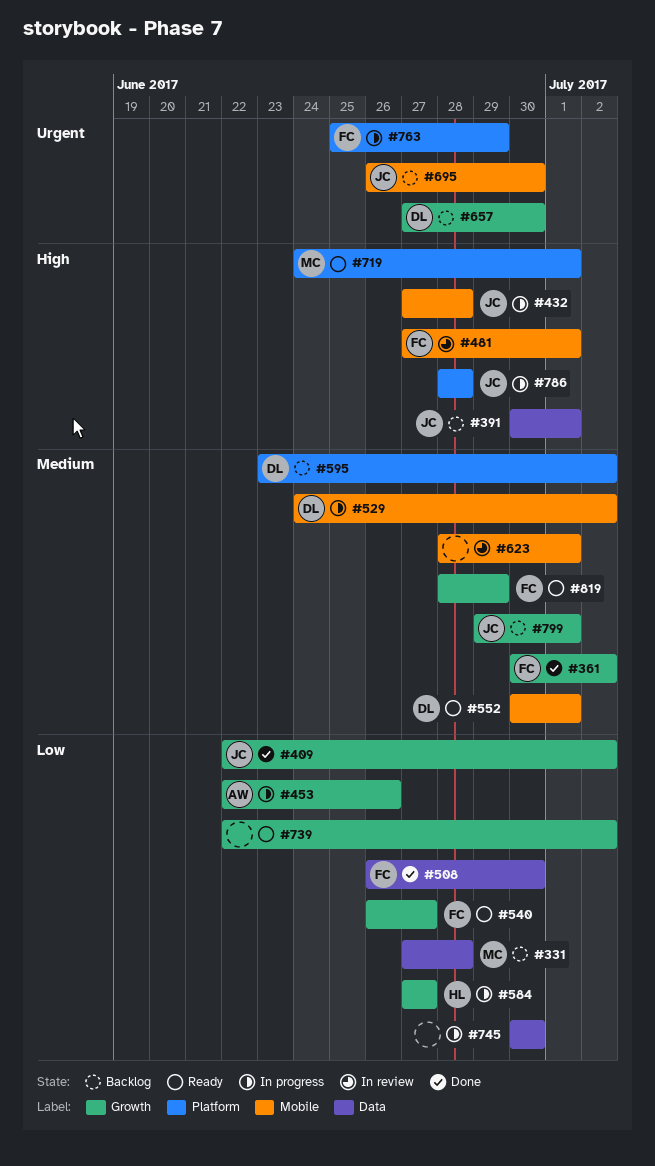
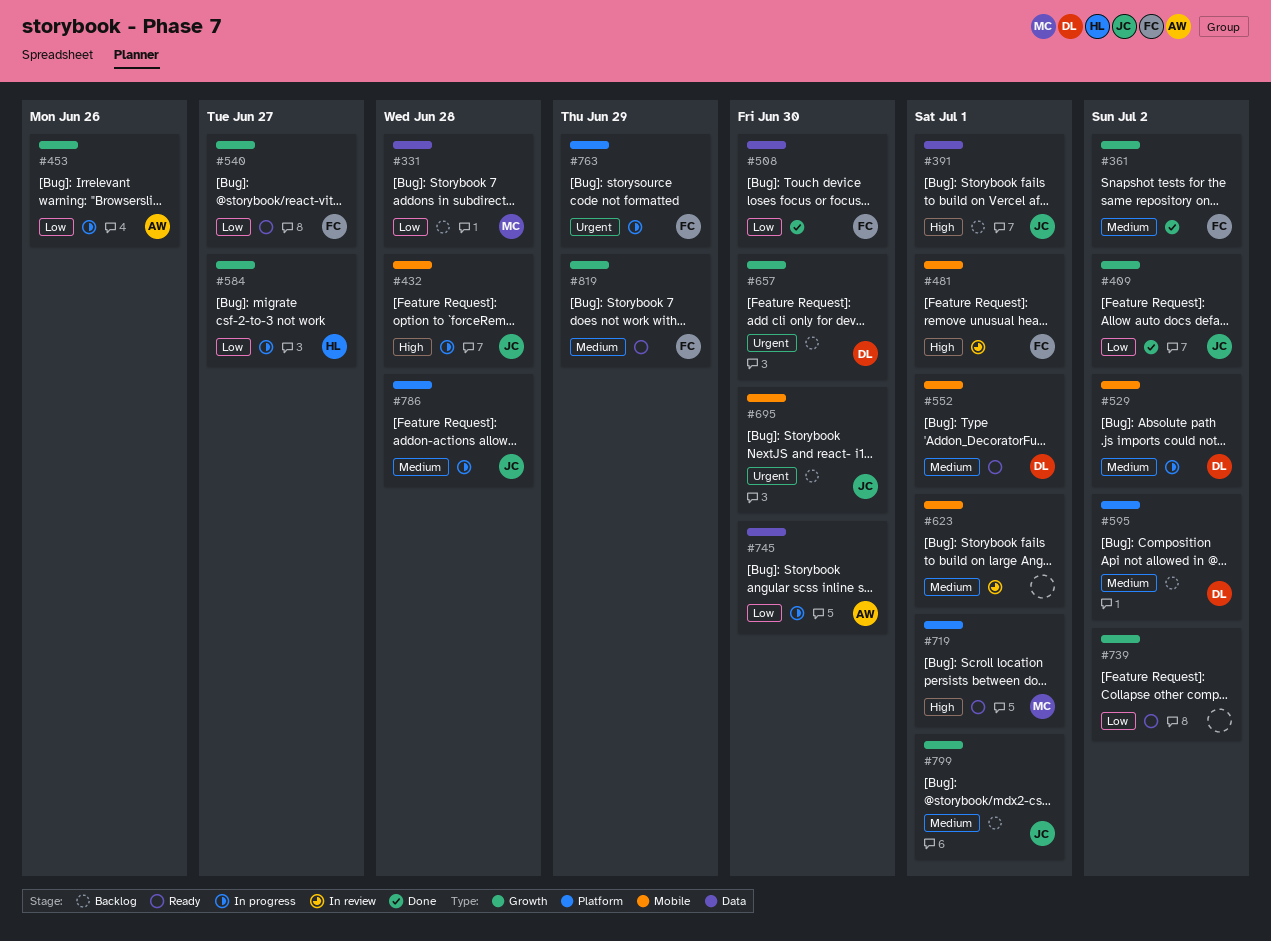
#745, owner: none -> AW
#786, priority: High -> Medium

